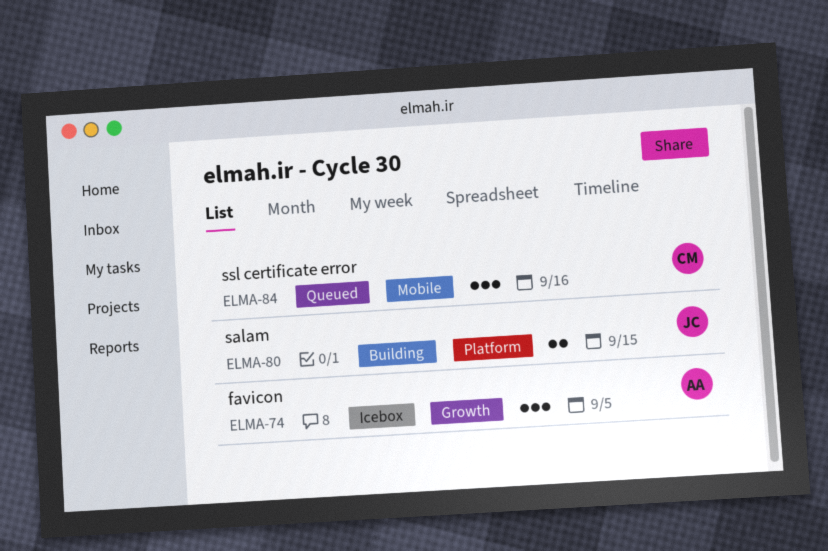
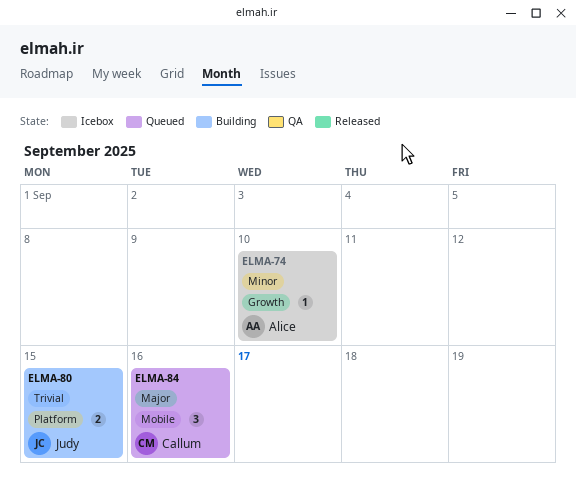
ELMA-74, estimate: 3 -> 1
ELMA-74, due: Sep 5 -> Sep 10

